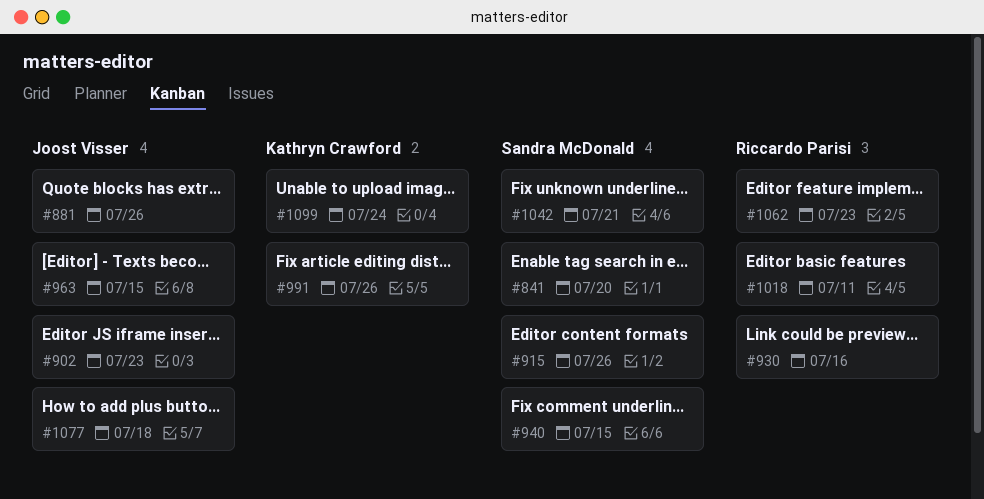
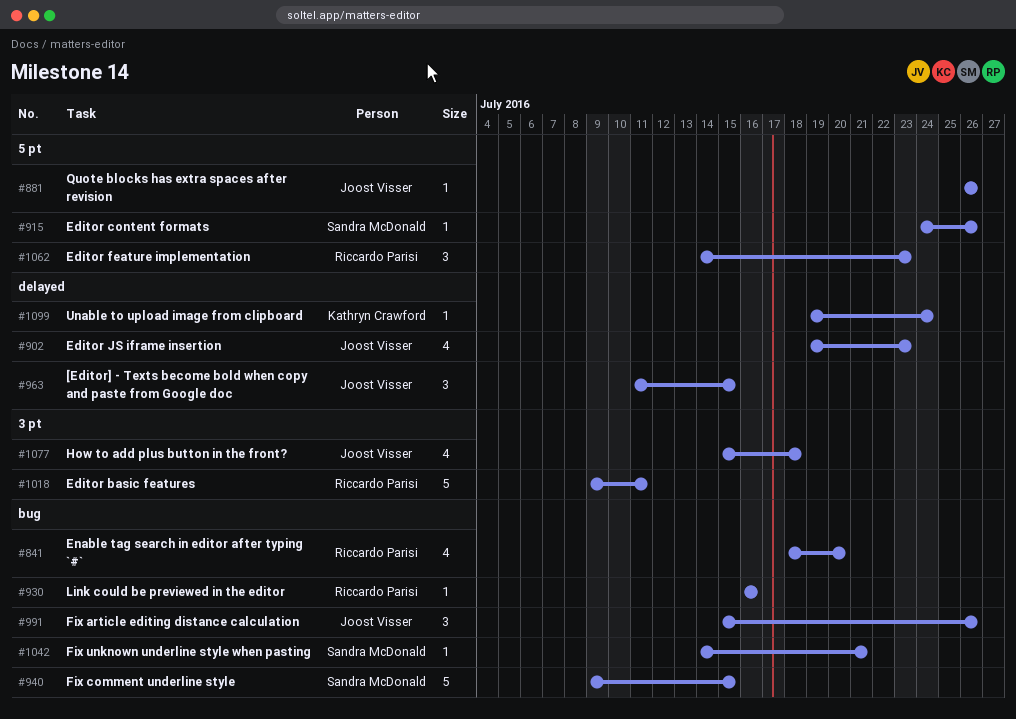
#841, owner: Sandra McDonald -> Riccardo Parisi
#991, owner: Kathryn Crawford -> Joost Visser

